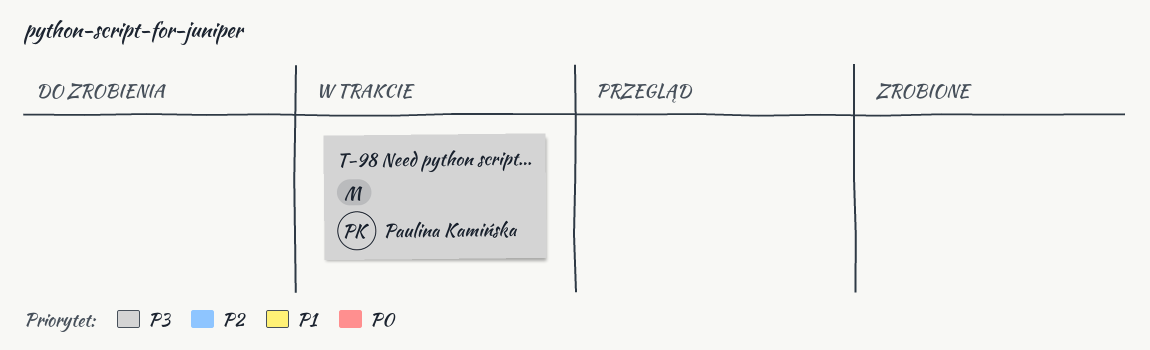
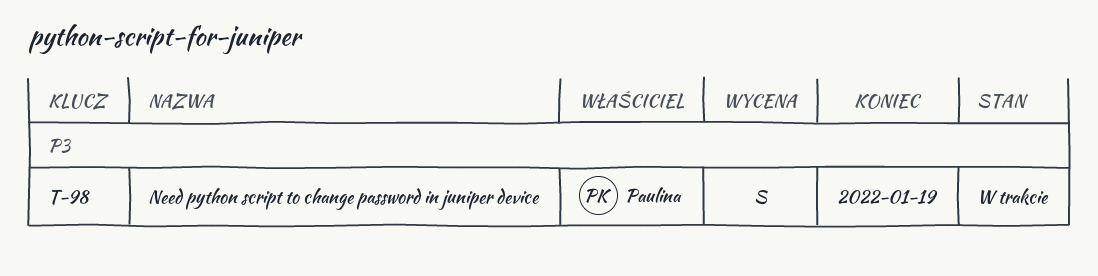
T-98, estimate: M -> S

